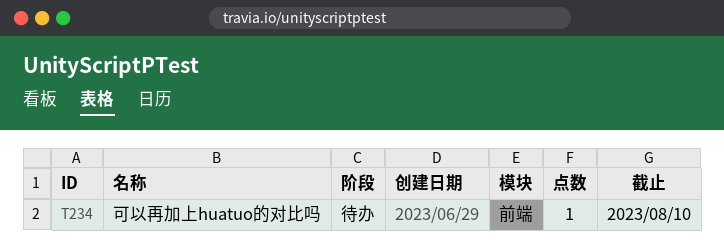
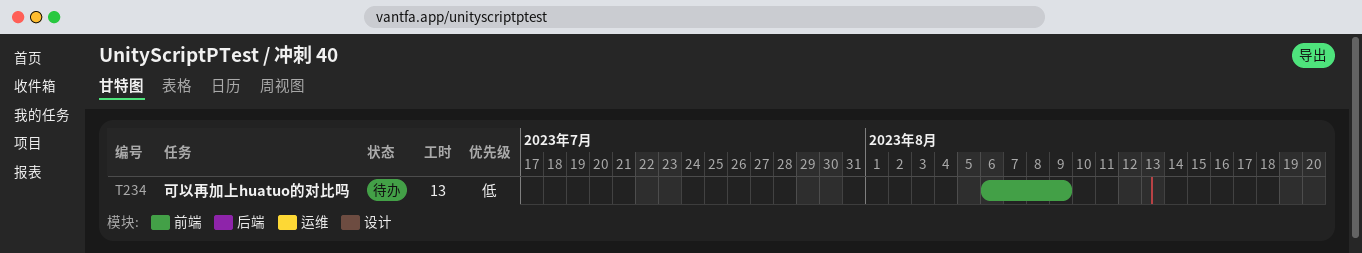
T234, estimate: 1 -> 13
T234, due: Aug 10 -> Aug 9

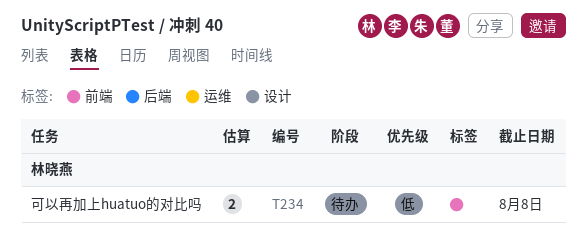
T234, estimate: 13 -> 2
T234, due: Aug 9 -> Aug 8

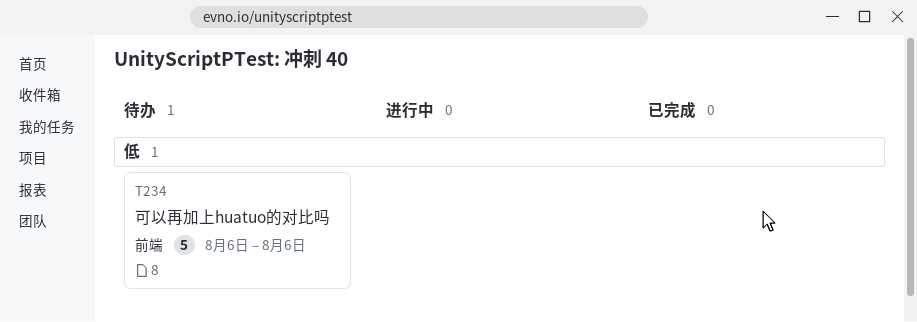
T234, estimate: 2 -> 5
T234, due: Aug 8 -> Aug 6

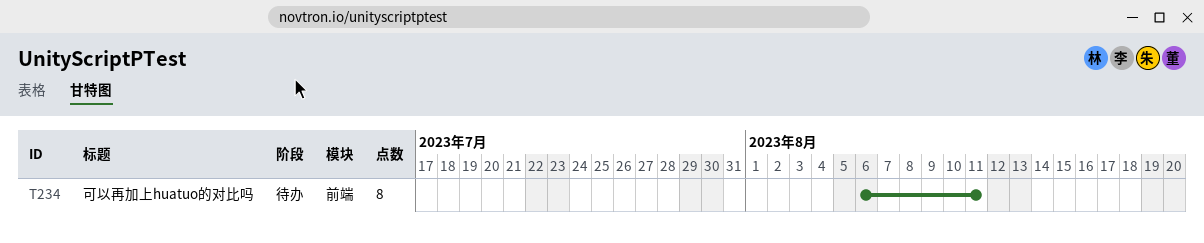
T234, estimate: 5 -> 8
T234, due: Aug 6 -> Aug 11

